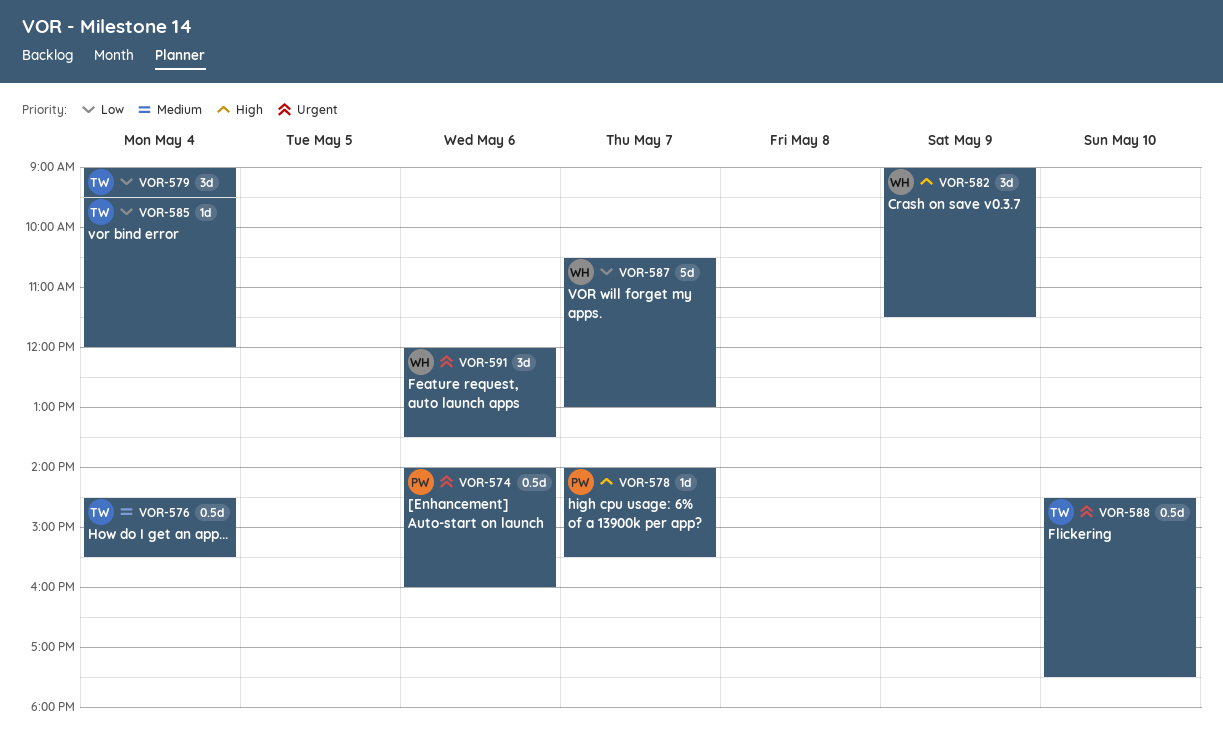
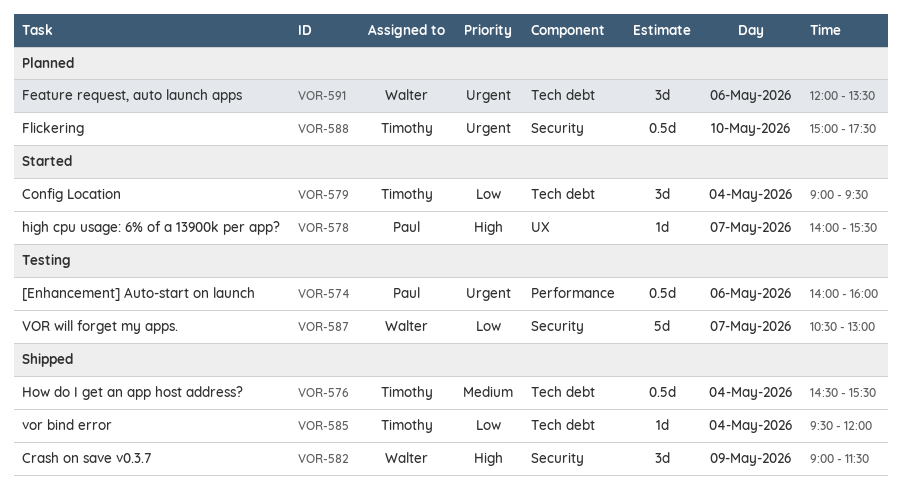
VOR-588, begins: 14:30 -> 15:00

